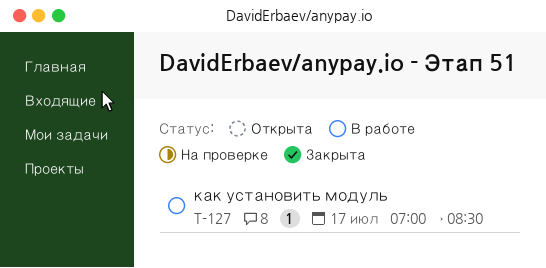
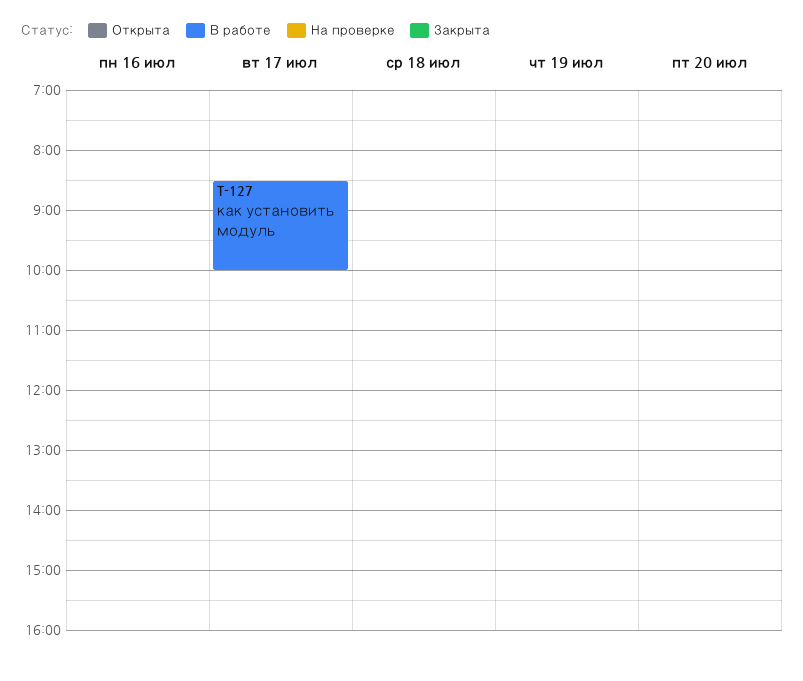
T-127, begins: 07:00 -> 08:30
T-127, ends: 08:30 -> 10:00

